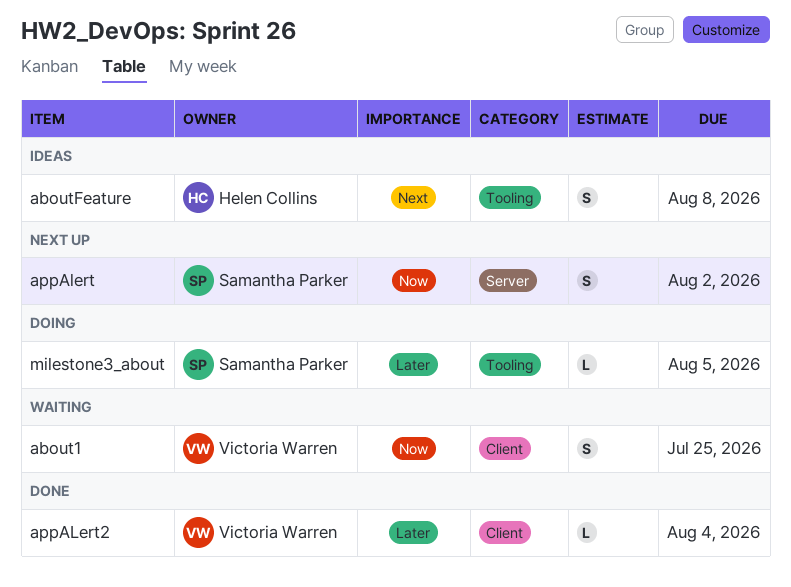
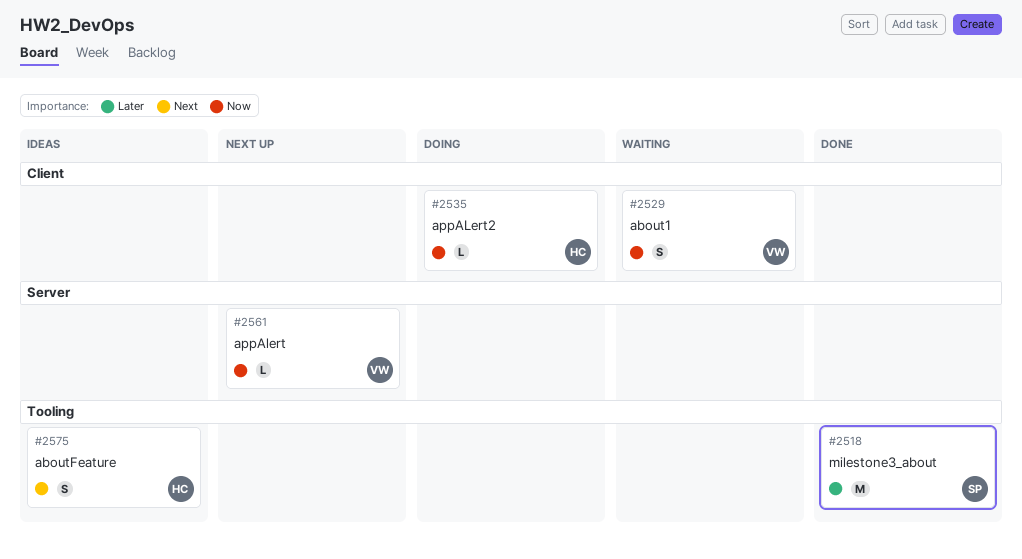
appAlert, owner: Samantha Parker -> Victoria Warren
appAlert, estimate: S -> L
appALert2, status: Done -> Doing
appALert2, owner: Victoria Warren -> Helen Collins
appALert2, priority: Later -> Now
milestone3_about, status: Doing -> Done
milestone3_about, estimate: L -> M

